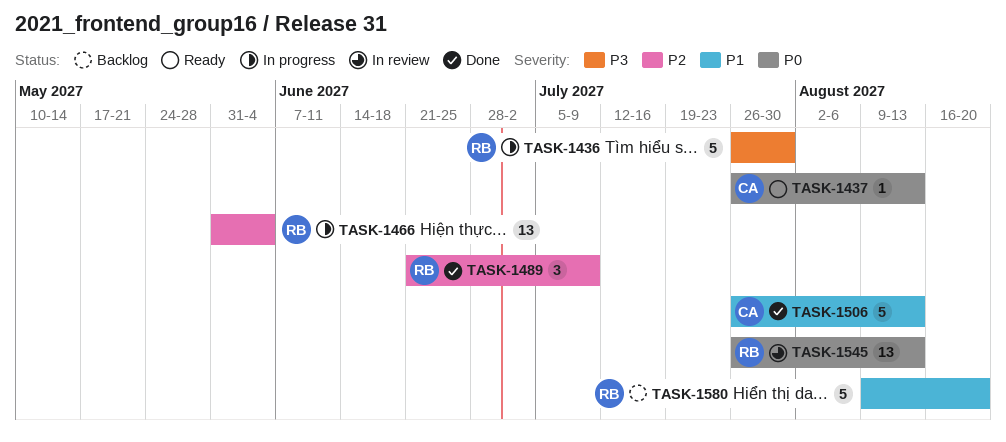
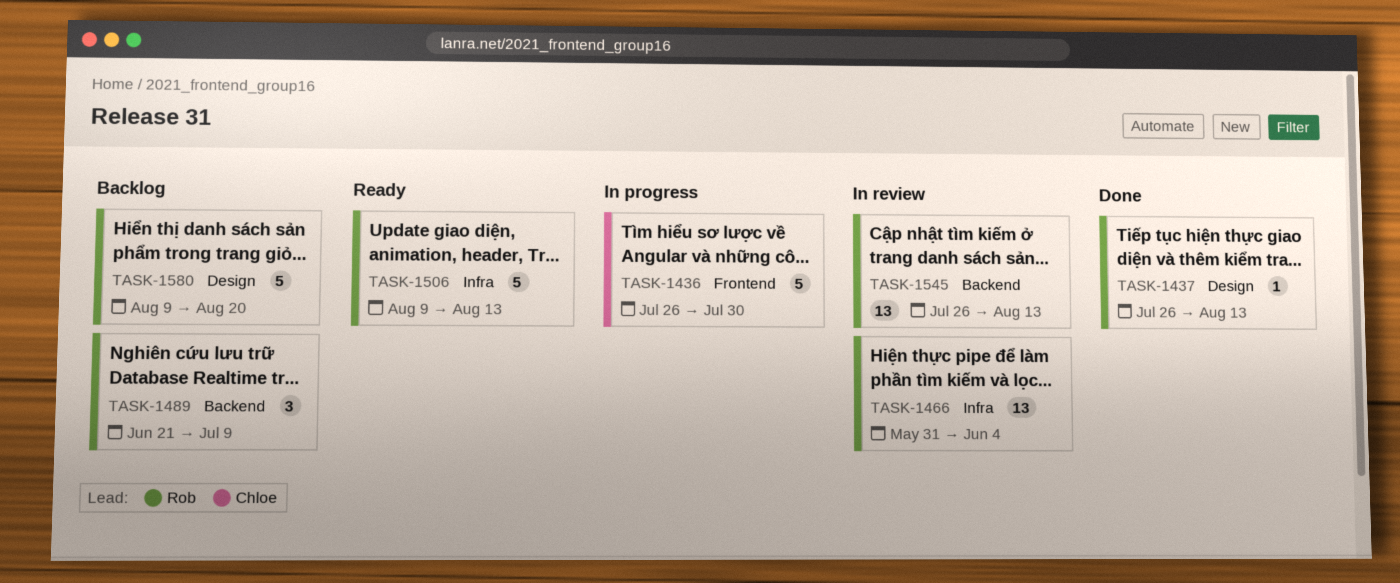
TASK-1436, owner: Rob -> Chloe
TASK-1437, status: Ready -> Done
TASK-1437, owner: Chloe -> Rob
TASK-1466, status: In progress -> In review
TASK-1489, status: Done -> Backlog
TASK-1506, status: Done -> Ready
TASK-1506, owner: Chloe -> Rob
TASK-1506, start: Jul 26 -> Aug 9

